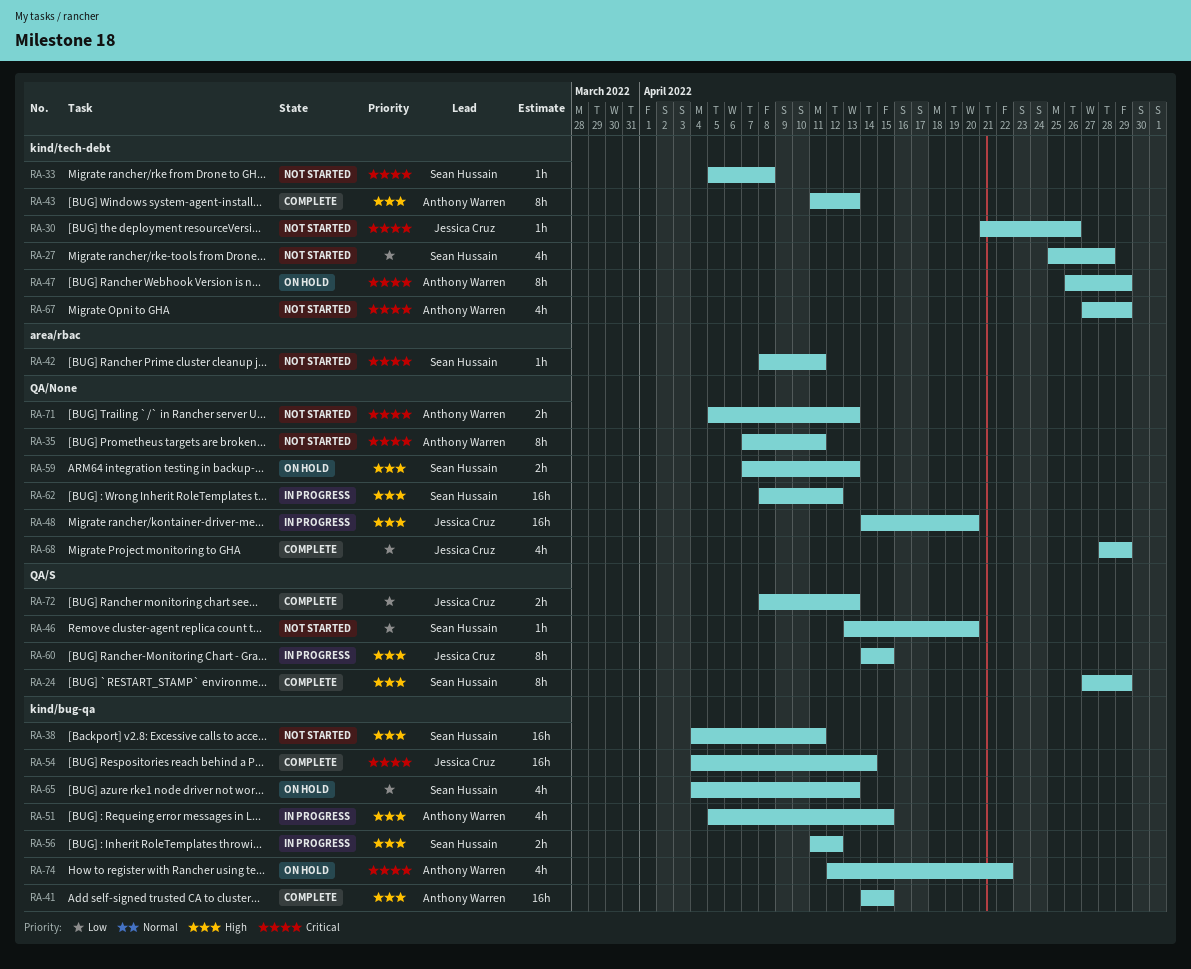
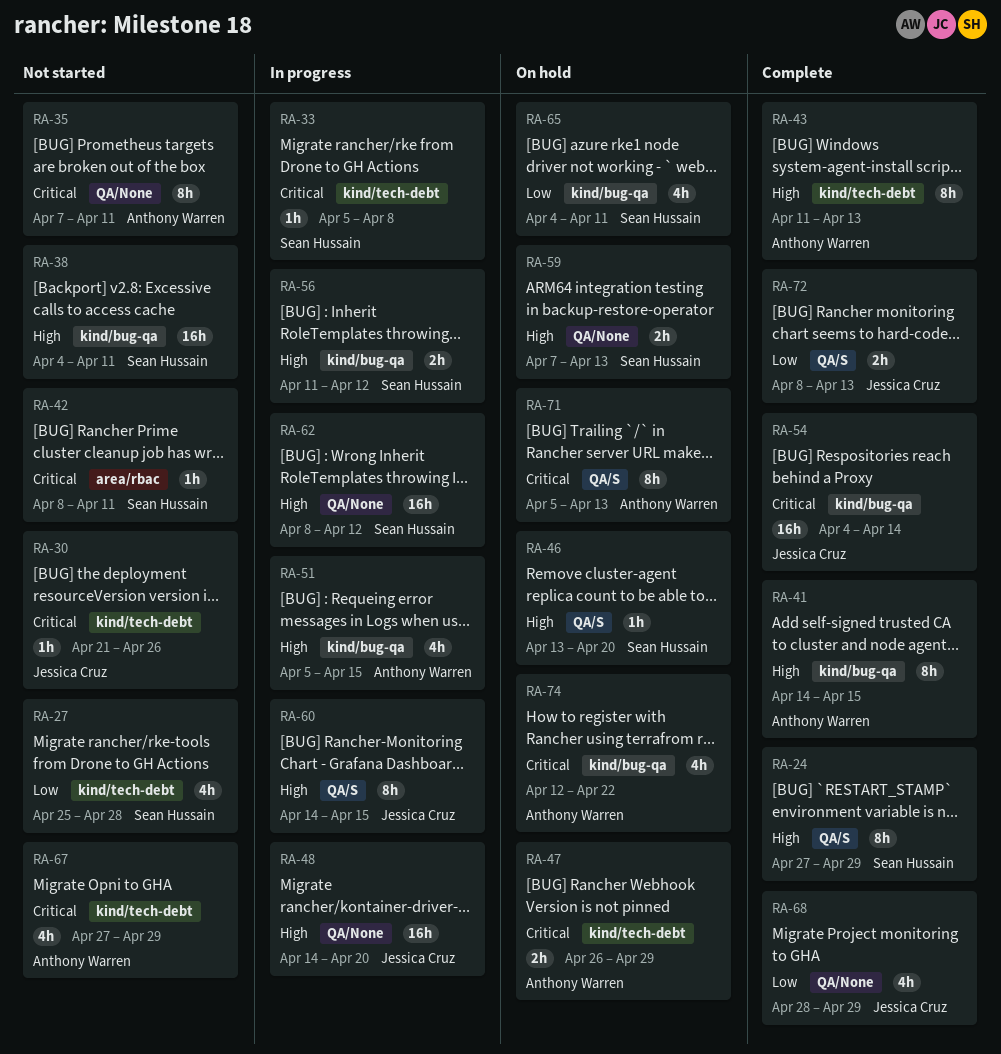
RA-33, status: Not started -> In progress
RA-41, estimate: 16h -> 8h
RA-46, status: Not started -> On hold
RA-46, priority: Low -> High
RA-47, estimate: 8h -> 2h
RA-65, due: Apr 13 -> Apr 11
RA-71, status: Not started -> On hold
RA-71, label: QA/None -> QA/S
RA-71, estimate: 2h -> 8h

